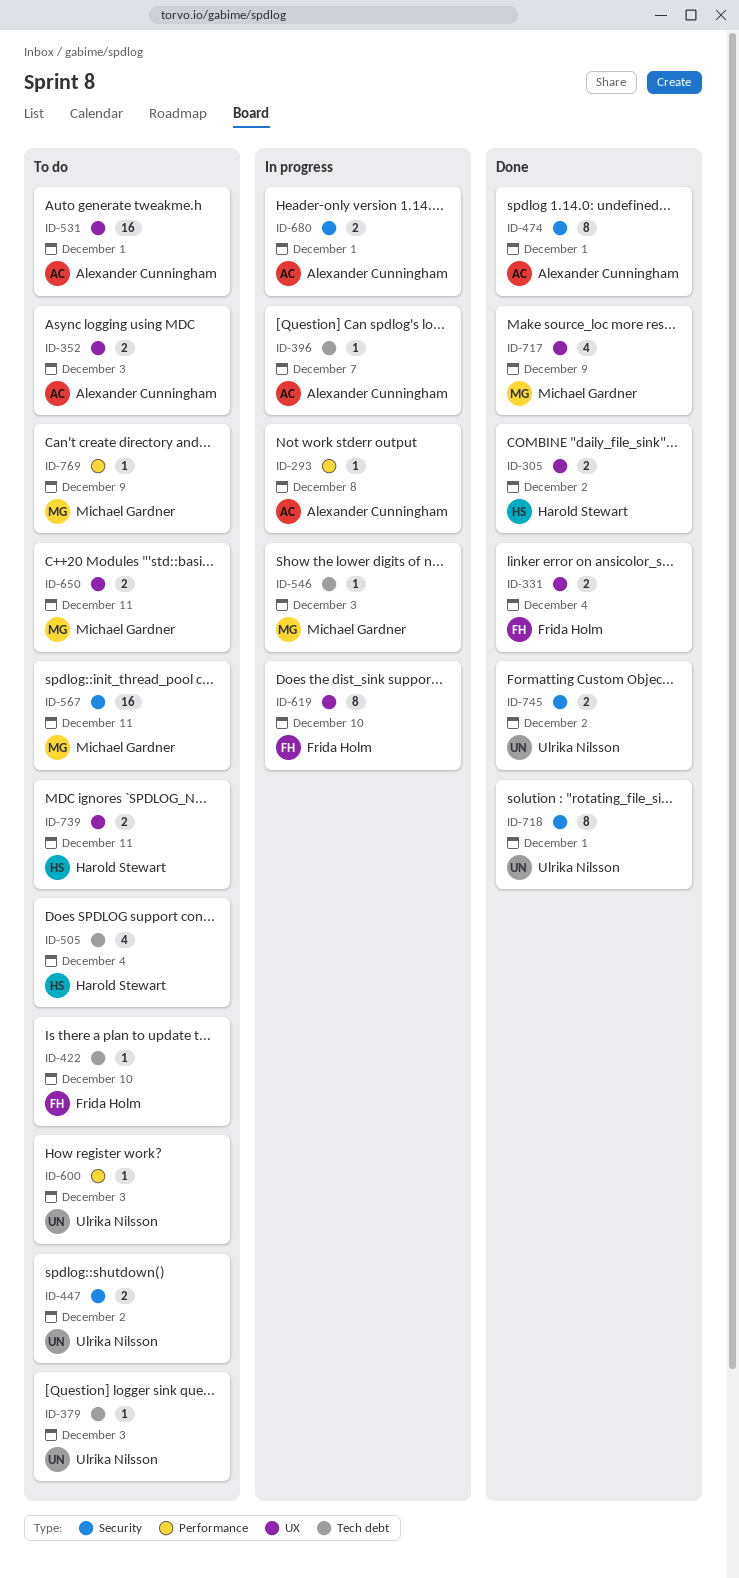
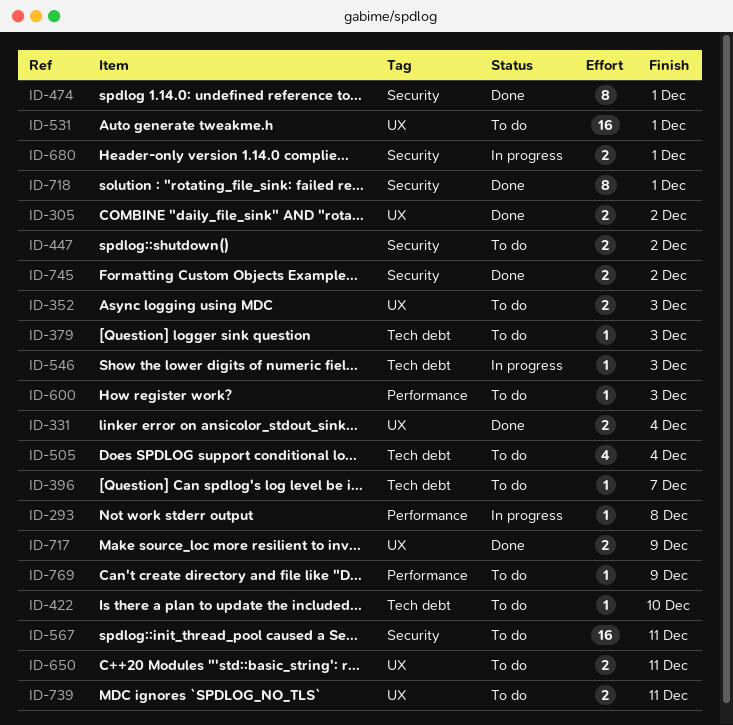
ID-396, status: In progress -> To do
ID-619: present -> none
ID-717, estimate: 4 -> 2

